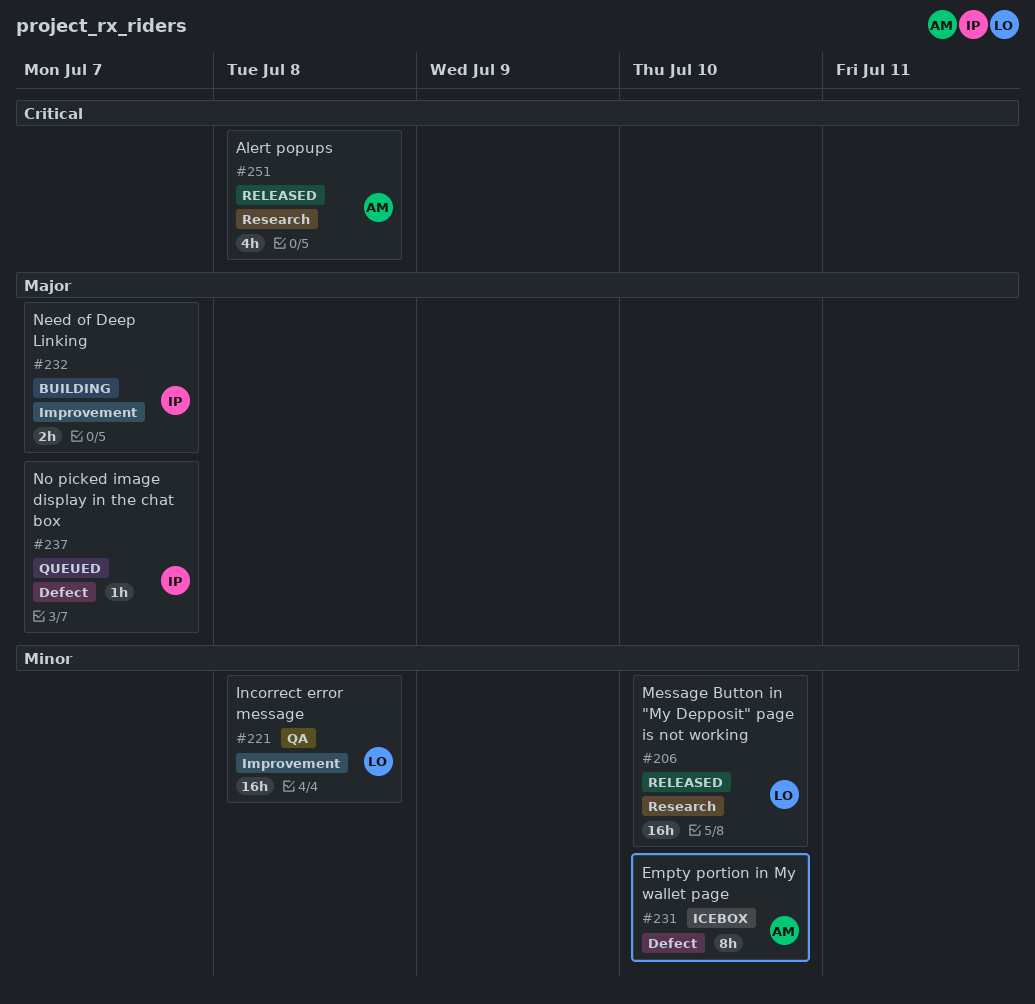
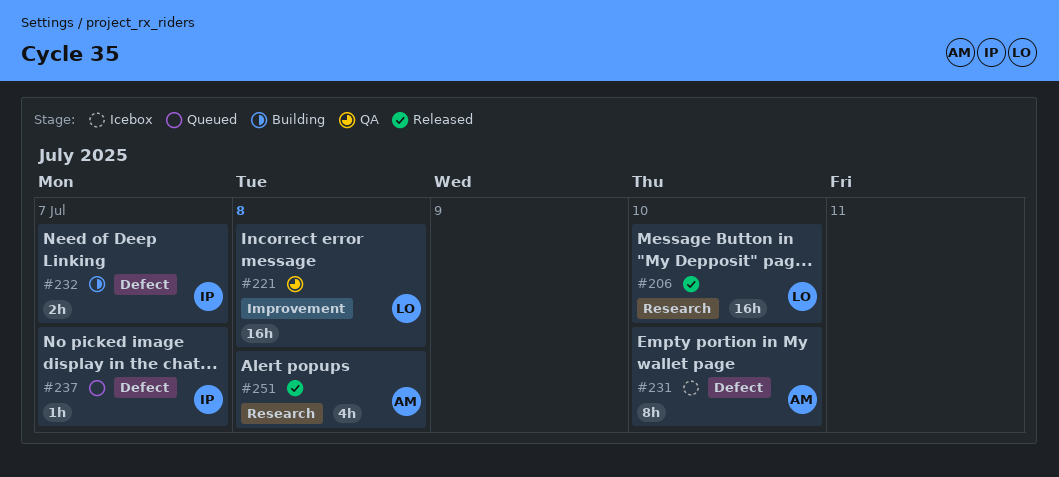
#232, label: Improvement -> Defect

